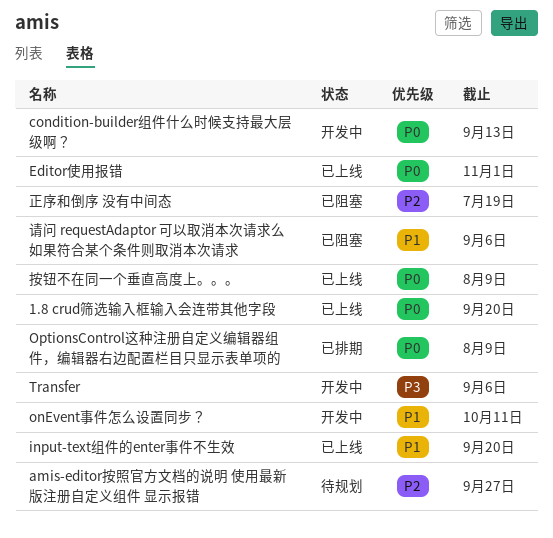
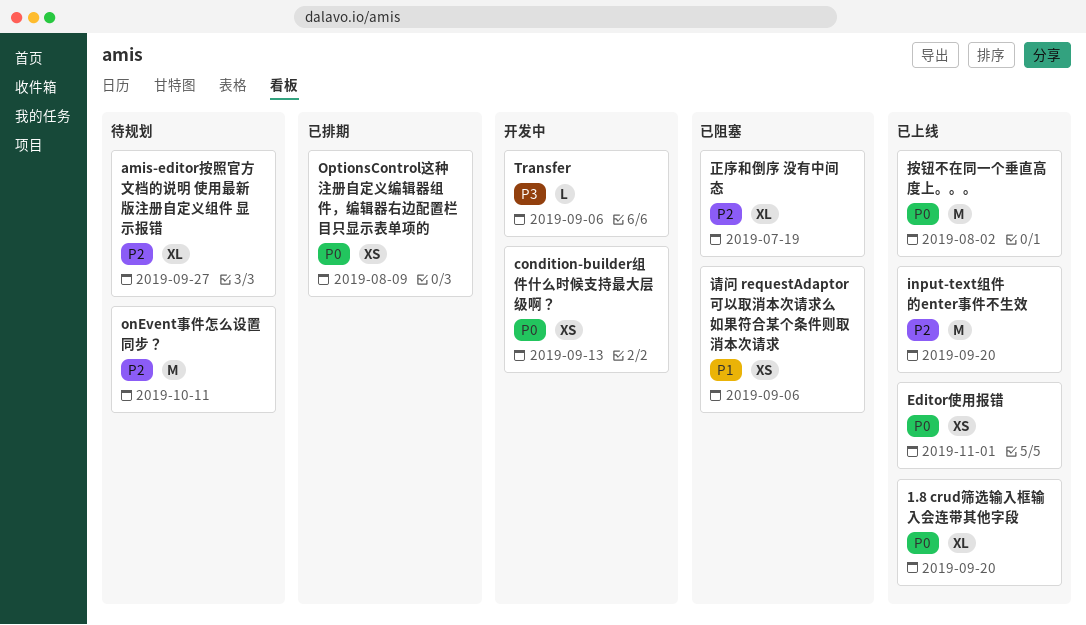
input-text组件的enter事件不生效, priority: P1 -> P2
onEvent事件怎么设置同步？, status: 开发中 -> 待规划
onEvent事件怎么设置同步？, priority: P1 -> P2
按钮不在同一个垂直高度上。。。, due: Aug 9 -> Aug 2

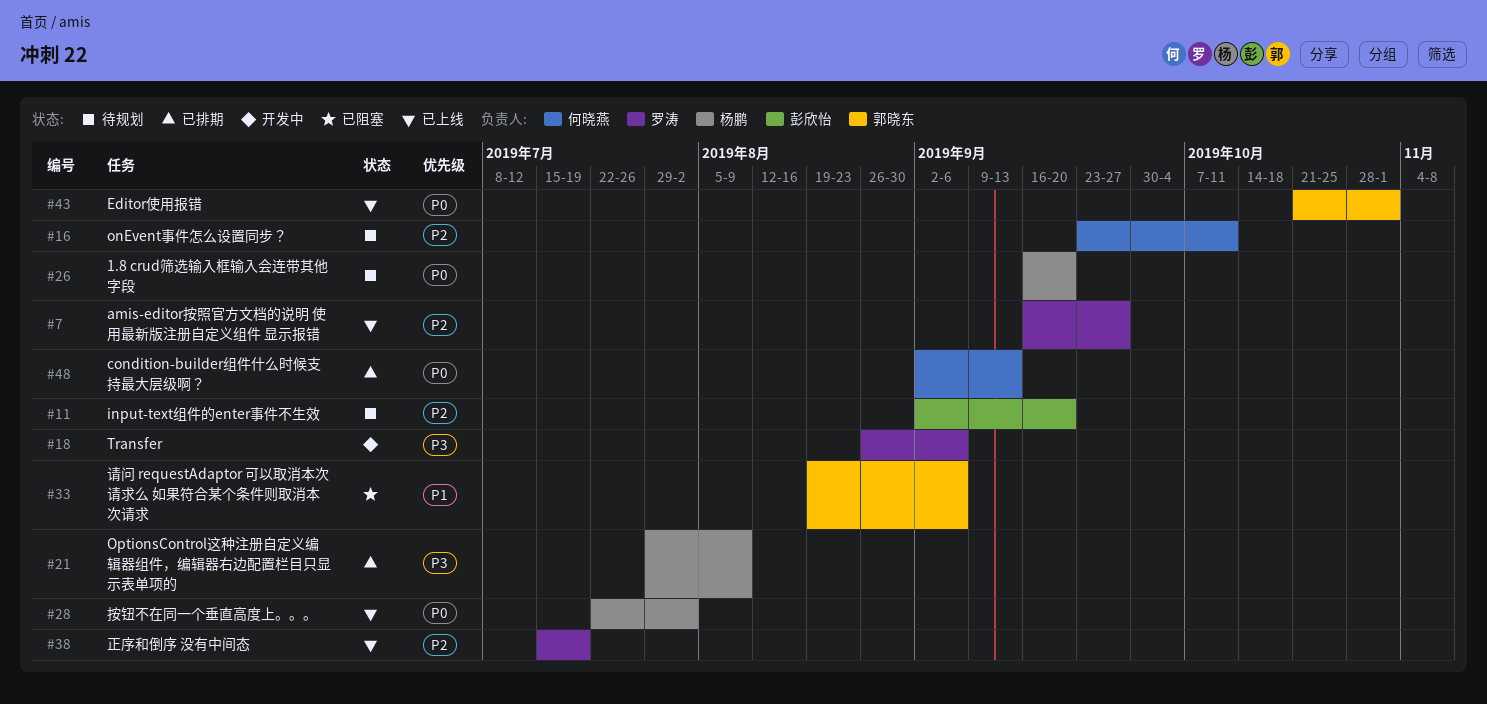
1.8 crud筛选输入框输入会连带其他字段, status: 已上线 -> 待规划
amis-editor按照官方文档的说明 使用最新版注册自定义组件 显示报错, status: 待规划 -> 已上线
condition-builder组件什么时候支持最大层级啊？, status: 开发中 -> 已排期
input-text组件的enter事件不生效, status: 已上线 -> 待规划
OptionsControl这种注册自定义编辑器组件，编辑器右边配置栏目只显示表单项的, priority: P0 -> P3
正序和倒序 没有中间态, status: 已阻塞 -> 已上线

